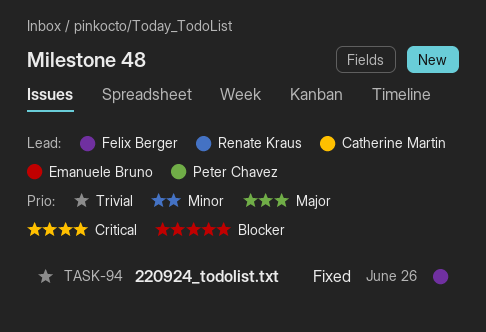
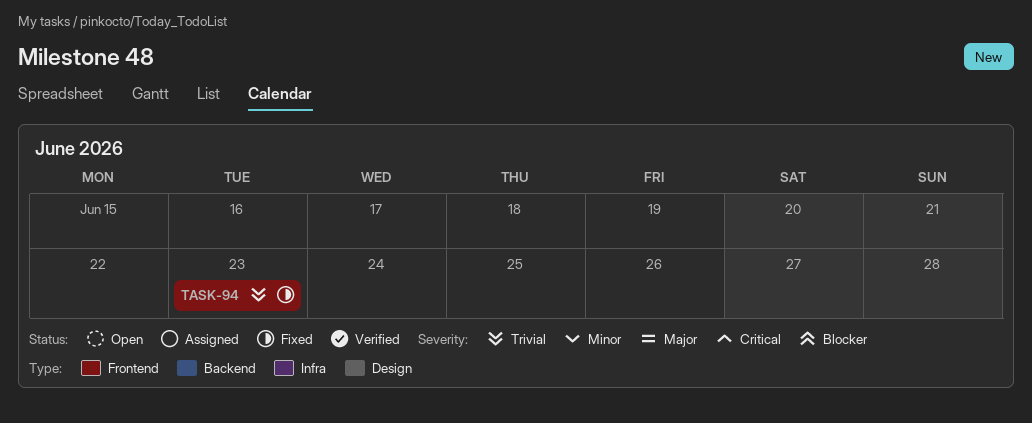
TASK-94, due: Jun 26 -> Jun 23

